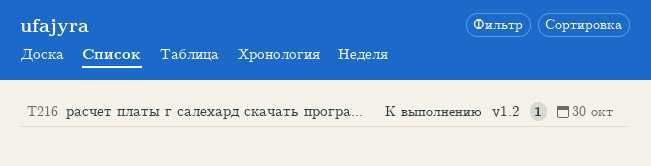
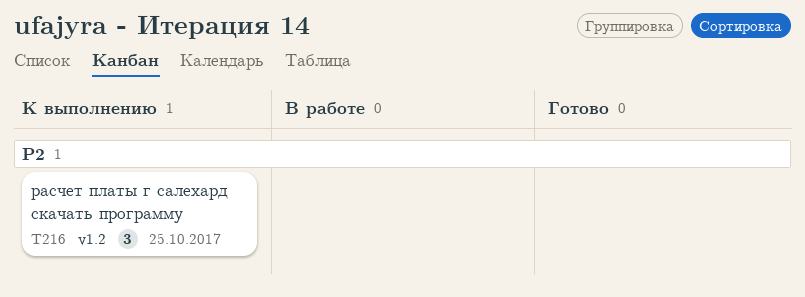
T216, estimate: 1 -> 3
T216, due: Oct 30 -> Oct 25

